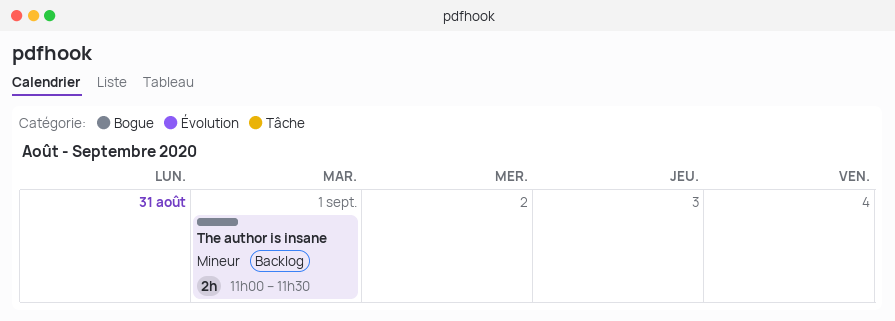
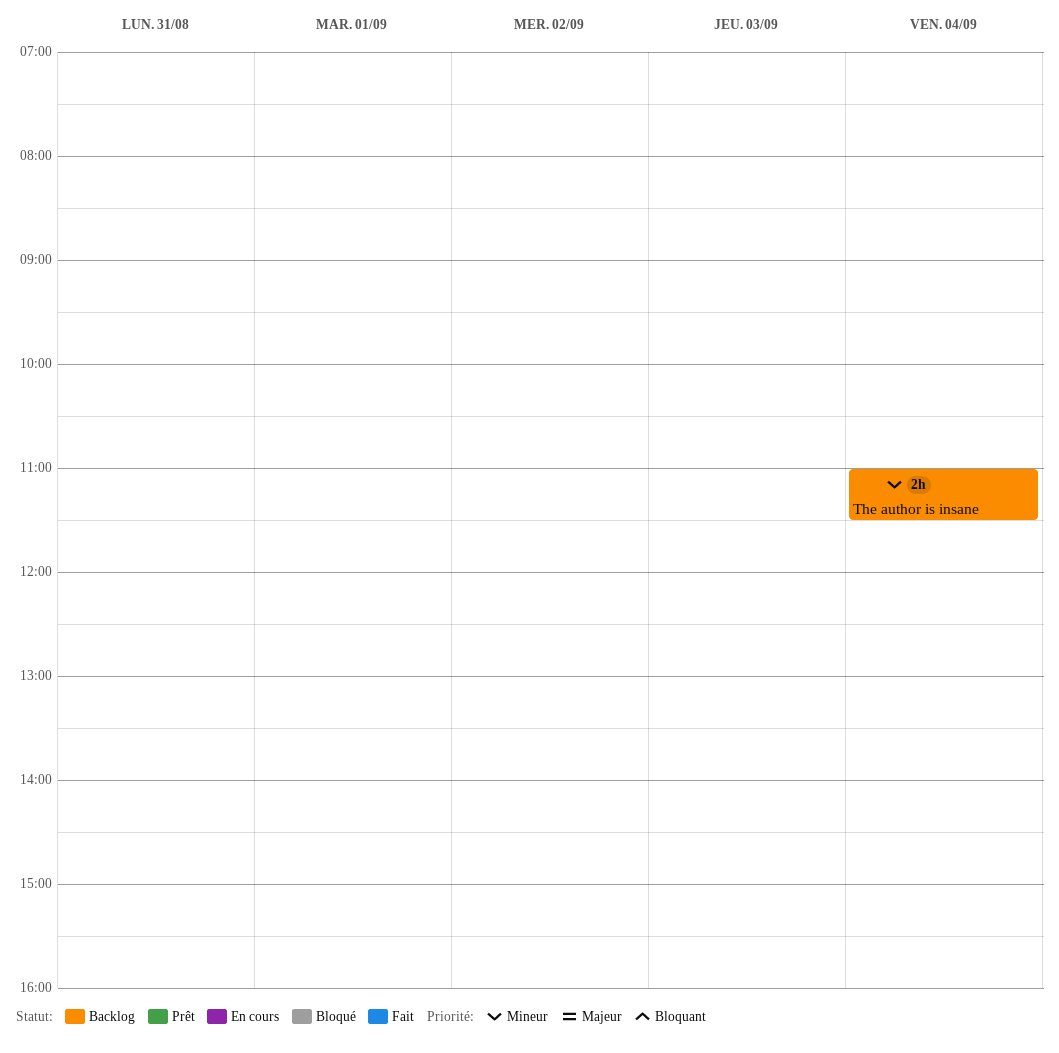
The author is insane, day: Sep 1 -> Sep 4

